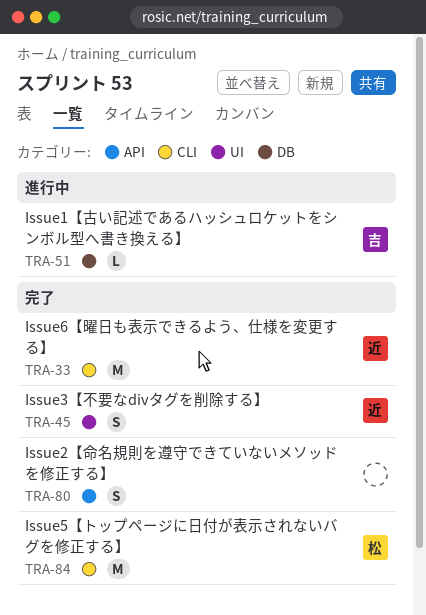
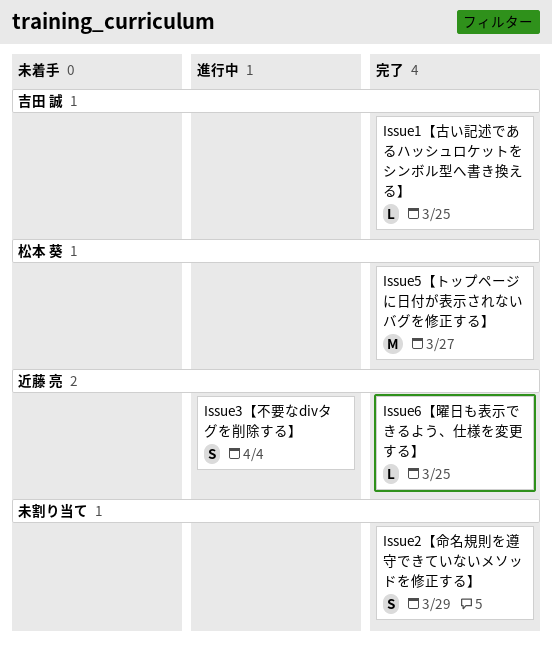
Issue1【古い記述であるハッシュロケットをシンボル型へ書き換える】, status: 進行中 -> 完了
Issue3【不要なdivタグを削除する】, status: 完了 -> 進行中
Issue6【曜日も表示できるよう、仕様を変更する】, estimate: M -> L

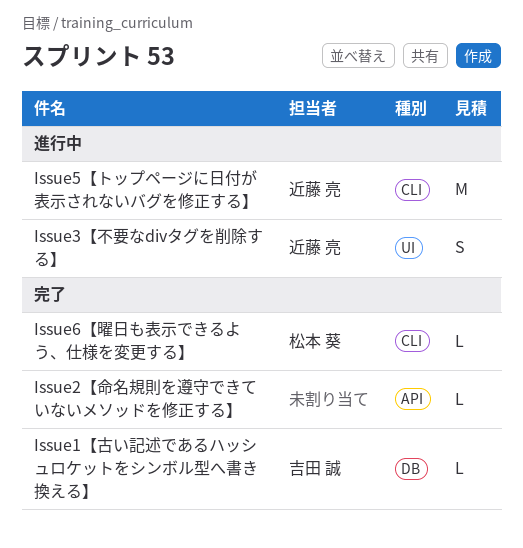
Issue2【命名規則を遵守できていないメソッドを修正する】, estimate: S -> L
Issue5【トップページに日付が表示されないバグを修正する】, status: 完了 -> 進行中
Issue5【トップページに日付が表示されないバグを修正する】, owner: 松本 葵 -> 近藤 亮
Issue6【曜日も表示できるよう、仕様を変更する】, owner: 近藤 亮 -> 松本 葵

